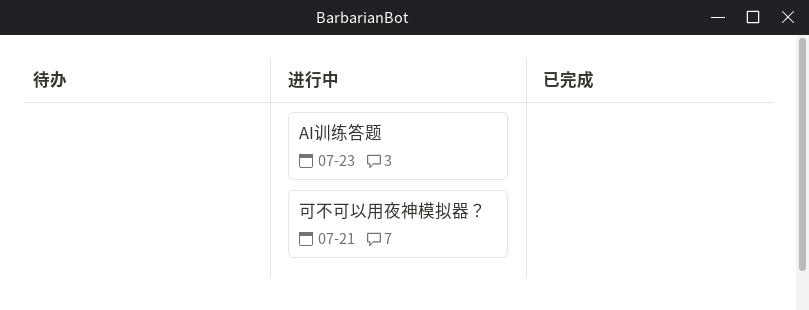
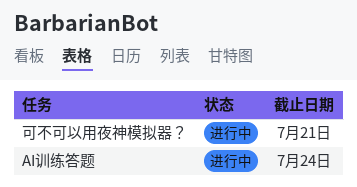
AI训练答题, due: Jul 23 -> Jul 24

